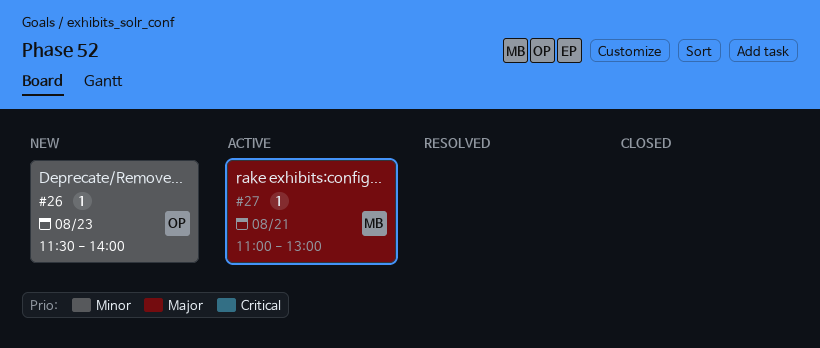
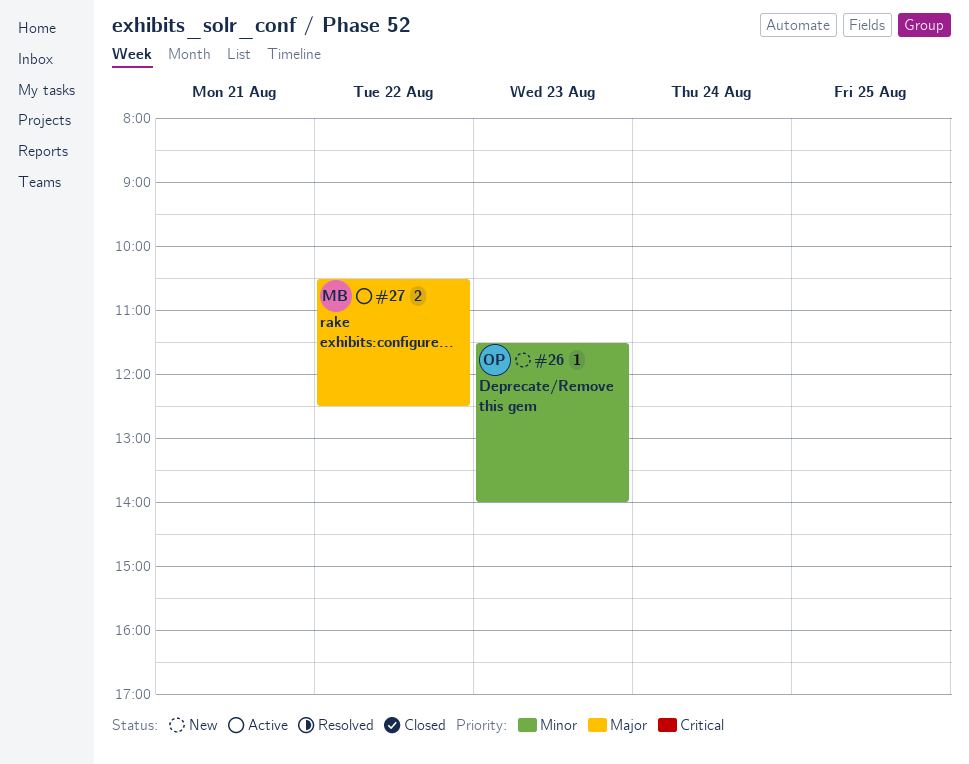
#27, estimate: 1 -> 2
#27, day: Aug 21 -> Aug 22
#27, begins: 11:00 -> 10:30
#27, ends: 13:00 -> 12:30

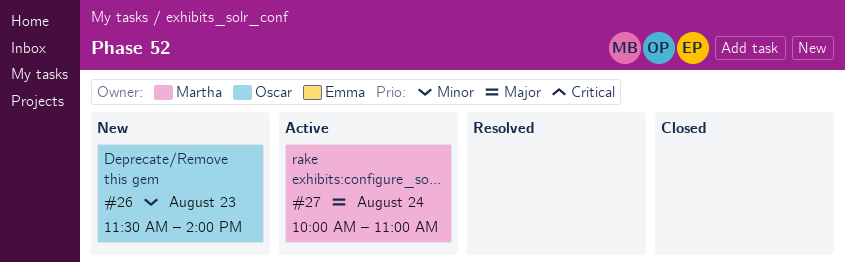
#27, day: Aug 22 -> Aug 24
#27, begins: 10:30 -> 10:00
#27, ends: 12:30 -> 11:00

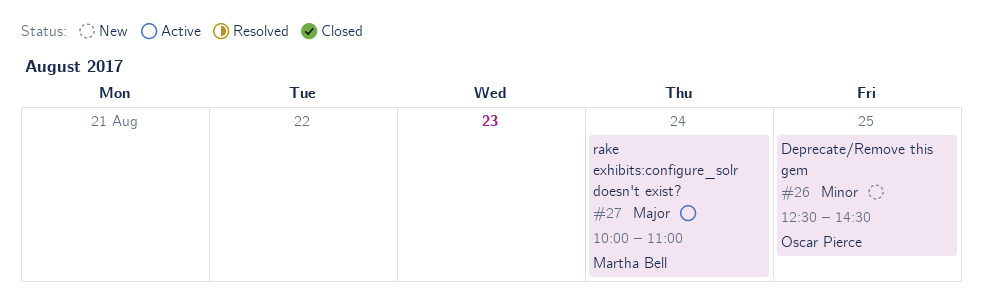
#26, day: Aug 23 -> Aug 25
#26, begins: 11:30 -> 12:30
#26, ends: 14:00 -> 14:30

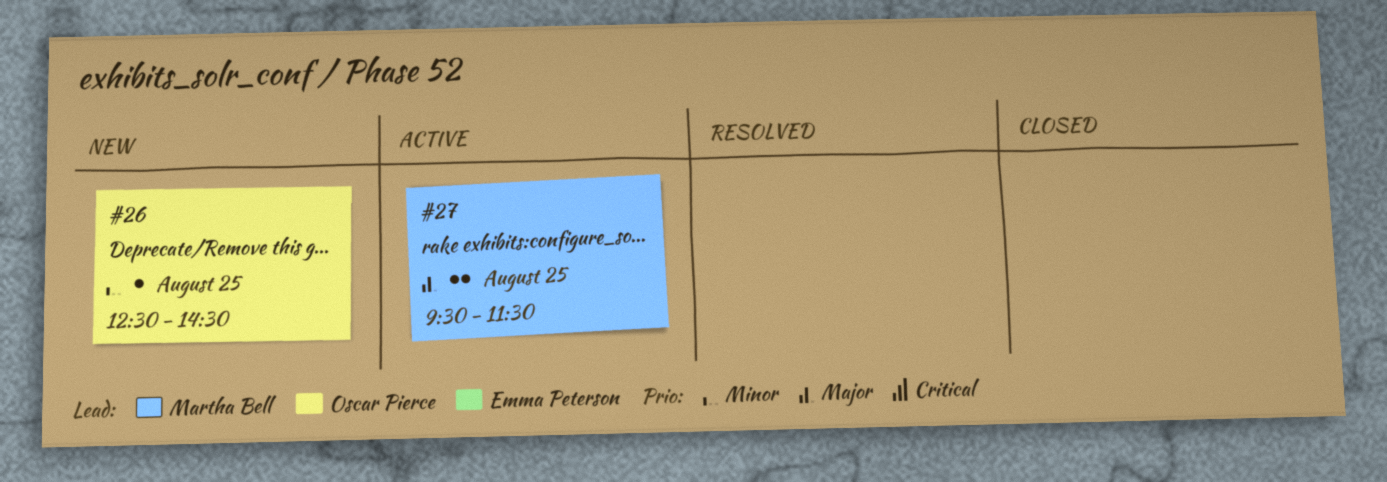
#27, day: Aug 24 -> Aug 25
#27, begins: 10:00 -> 09:30
#27, ends: 11:00 -> 11:30

